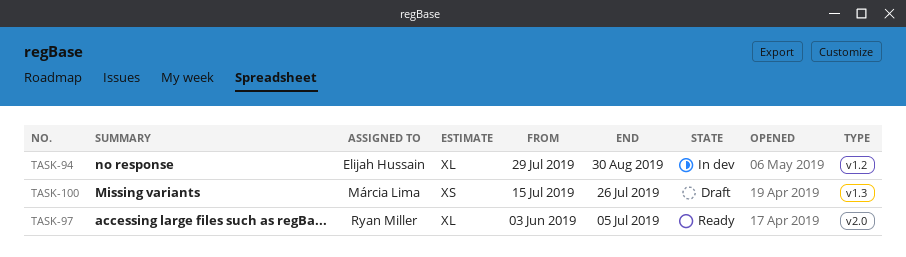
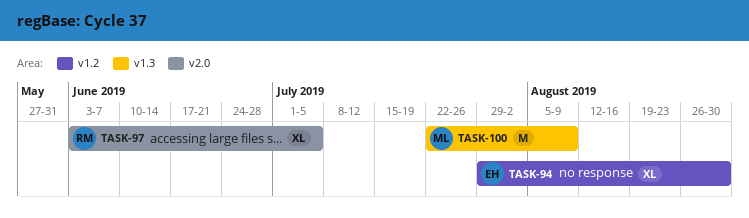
TASK-100, estimate: XS -> M
TASK-100, start: Jul 15 -> Jul 22
TASK-100, due: Jul 26 -> Aug 9

